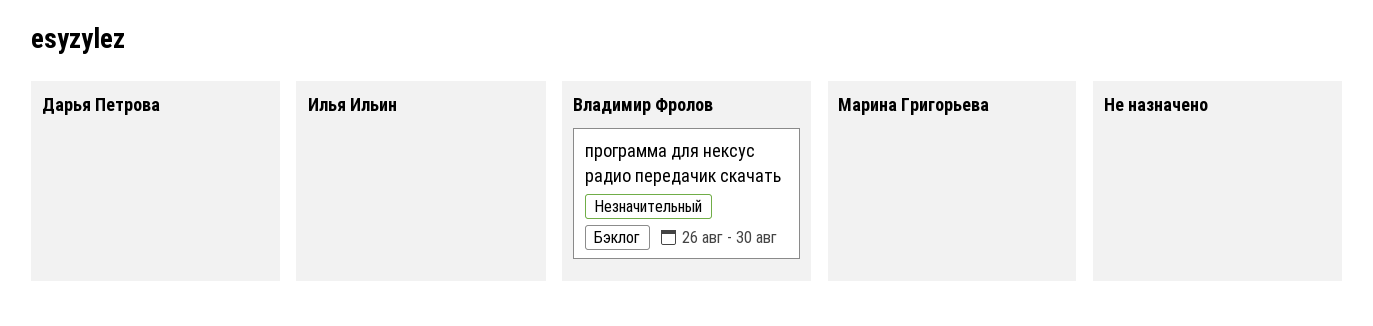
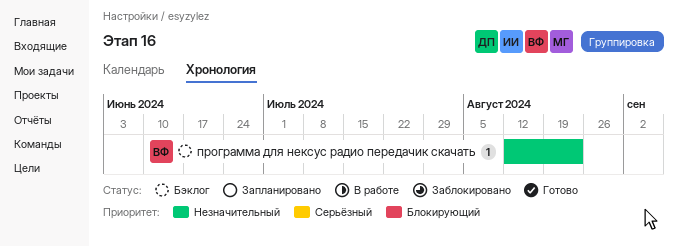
программа для нексус радио передачик скачать, start: Aug 26 -> Aug 12
программа для нексус радио передачик скачать, due: Aug 30 -> Aug 23

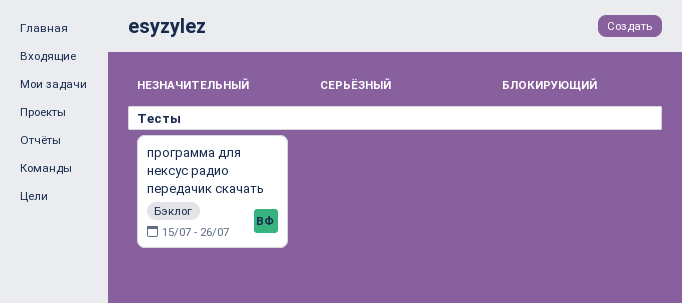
программа для нексус радио передачик скачать, start: Aug 12 -> Jul 15
программа для нексус радио передачик скачать, due: Aug 23 -> Jul 26

